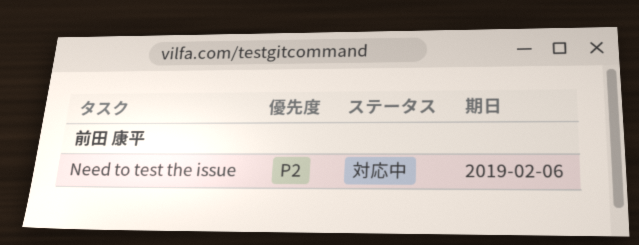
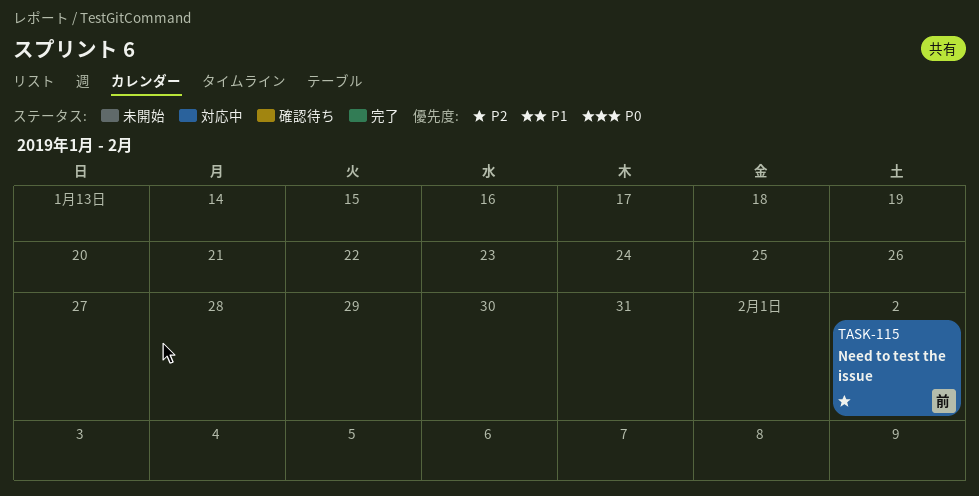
Need to test the issue, due: Feb 6 -> Feb 2

